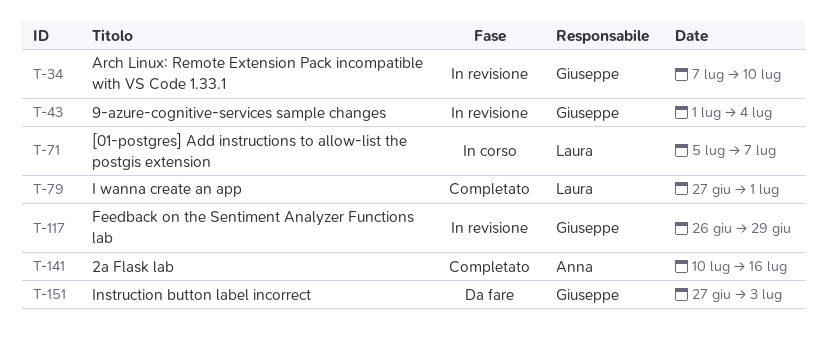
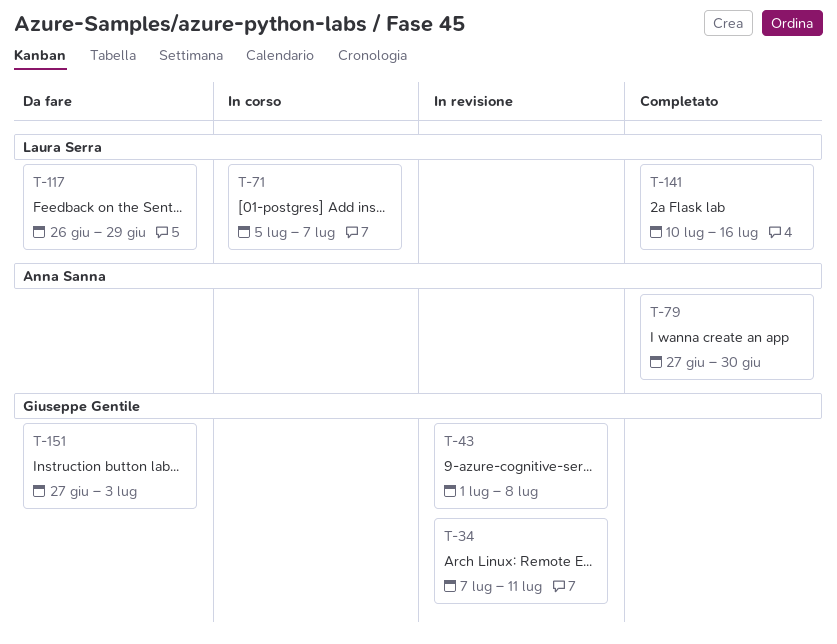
T-34, due: Jul 10 -> Jul 11
T-43, due: Jul 4 -> Jul 8
T-79, owner: Laura Serra -> Anna Sanna
T-79, due: Jul 1 -> Jun 30
T-117, status: In revisione -> Da fare
T-117, owner: Giuseppe Gentile -> Laura Serra
T-141, owner: Anna Sanna -> Laura Serra

